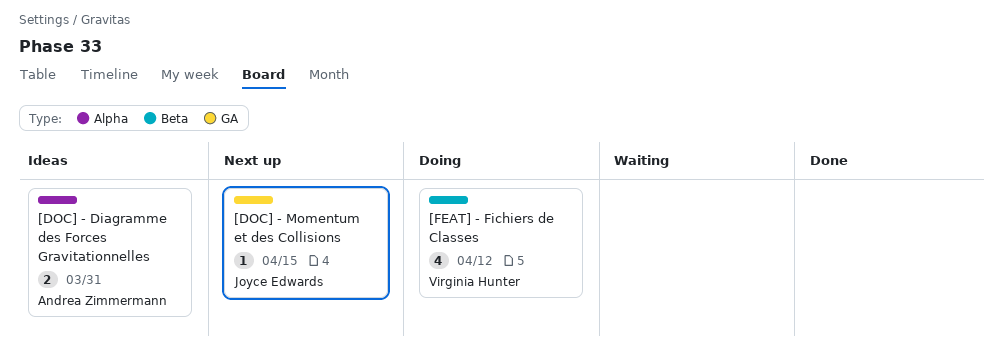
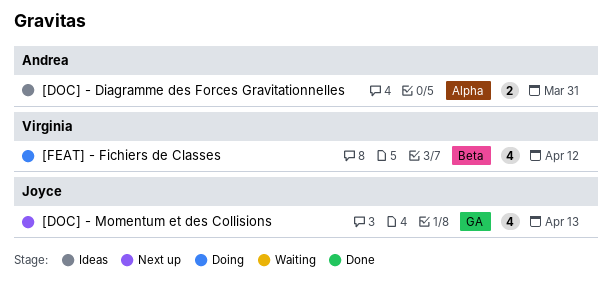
[DOC] - Momentum et des Collisions, estimate: 1 -> 4
[DOC] - Momentum et des Collisions, due: Apr 15 -> Apr 13

